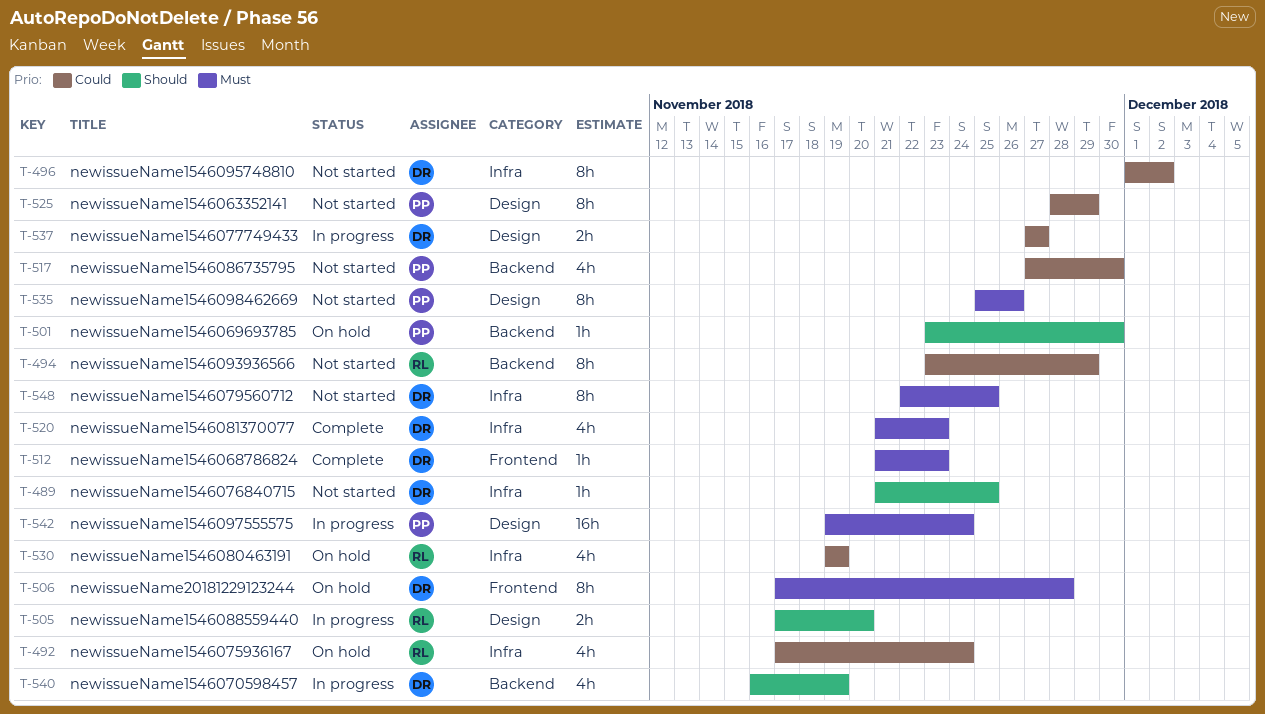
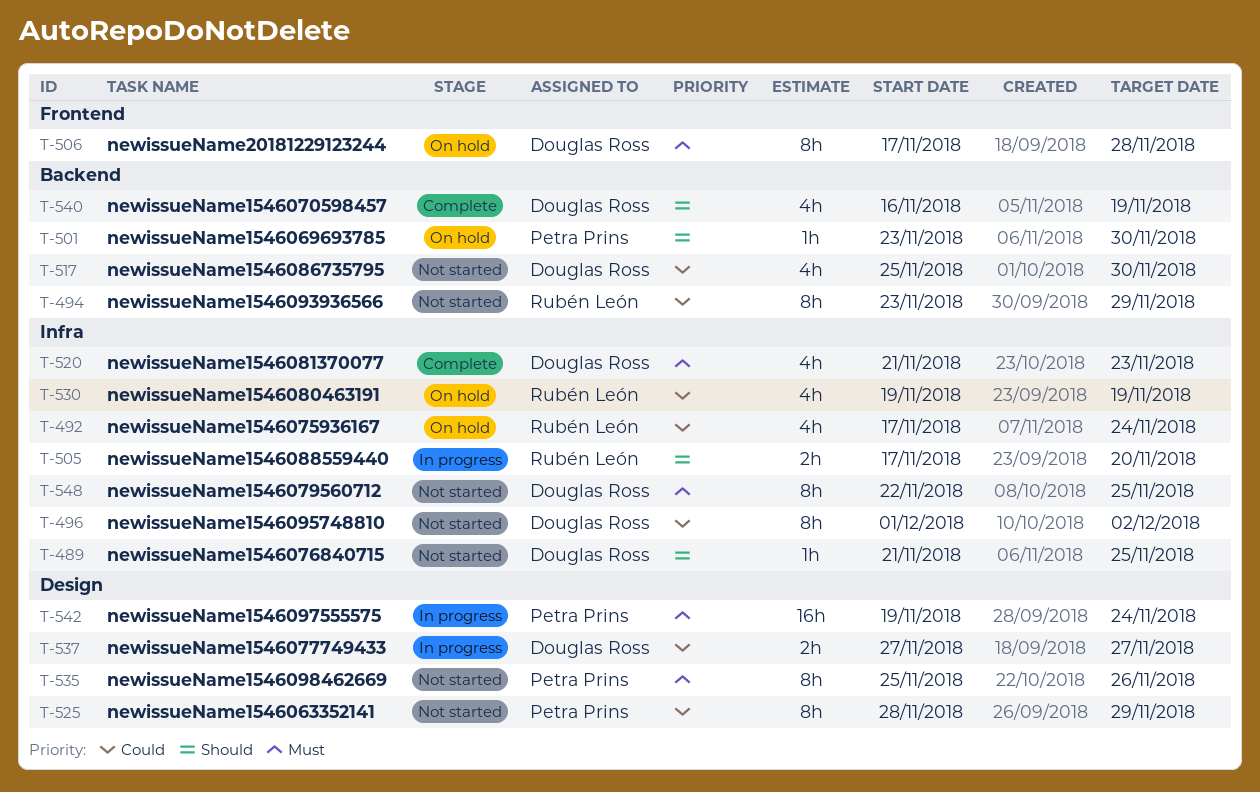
T-505, label: Design -> Infra
T-512: present -> none
T-517, owner: Petra Prins -> Douglas Ross
T-517, start: Nov 27 -> Nov 25
T-540, status: In progress -> Complete

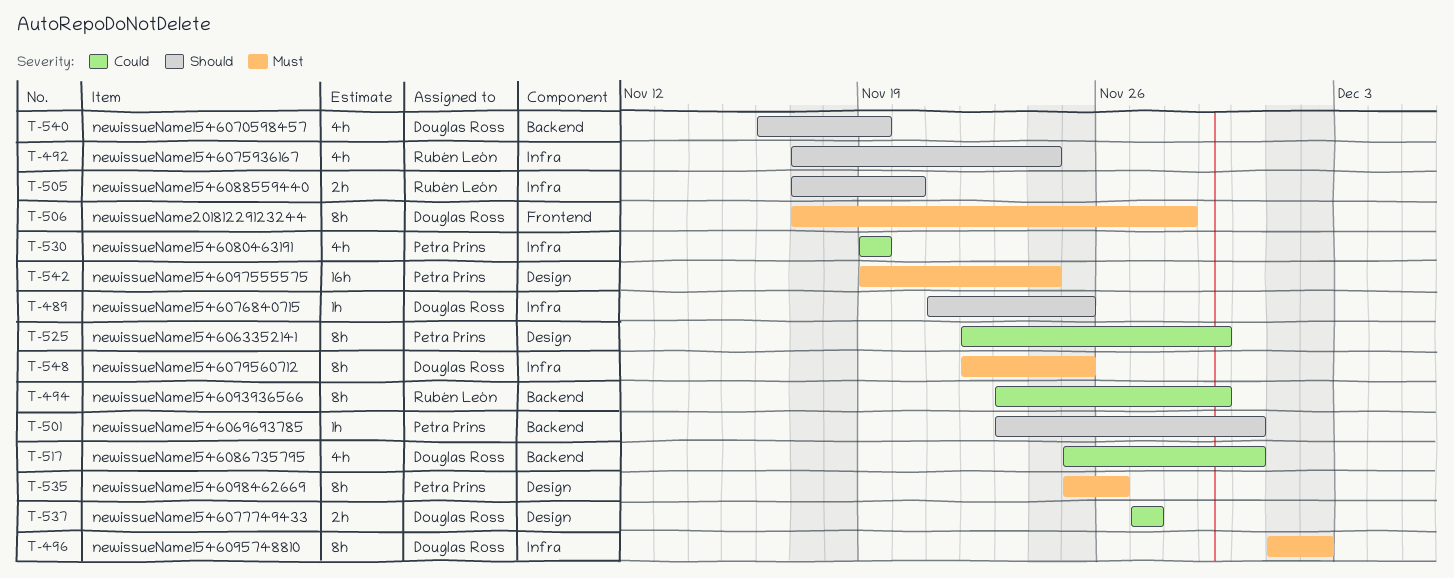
T-492, priority: Could -> Should
T-496, priority: Could -> Must
T-520: present -> none
T-525, start: Nov 28 -> Nov 22
T-530, owner: Rubén León -> Petra Prins

